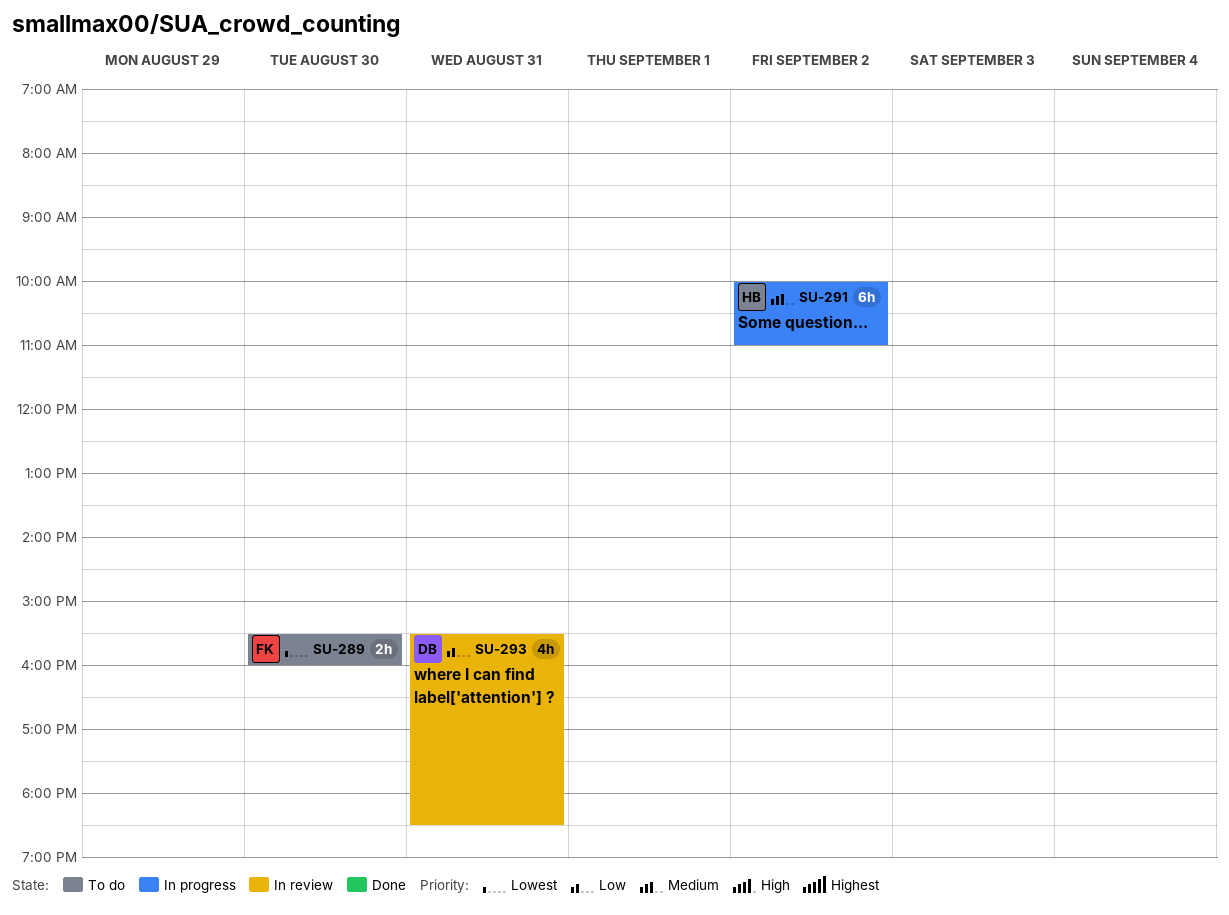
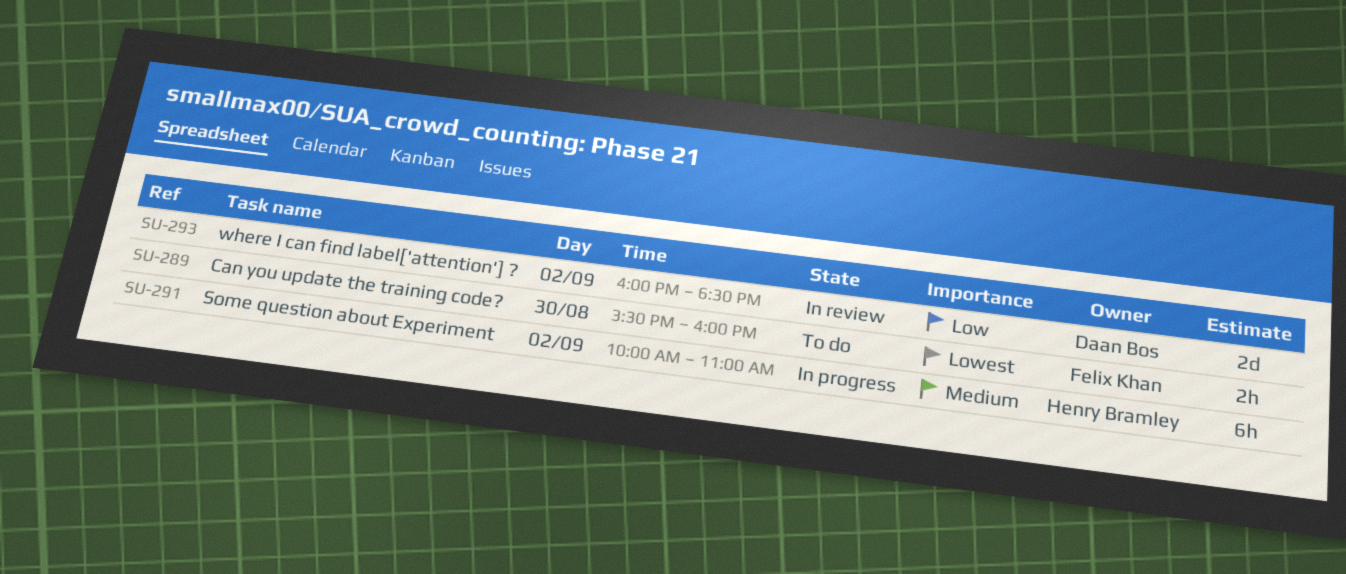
SU-293, estimate: 4h -> 2d
SU-293, day: Aug 31 -> Sep 2
SU-293, begins: 15:30 -> 16:00

